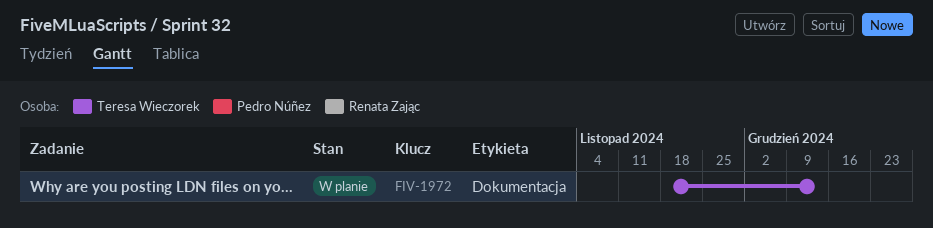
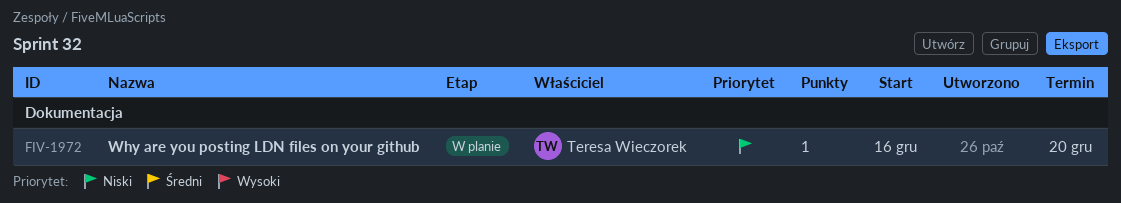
FIV-1972, start: Nov 18 -> Dec 16
FIV-1972, due: Dec 13 -> Dec 20

